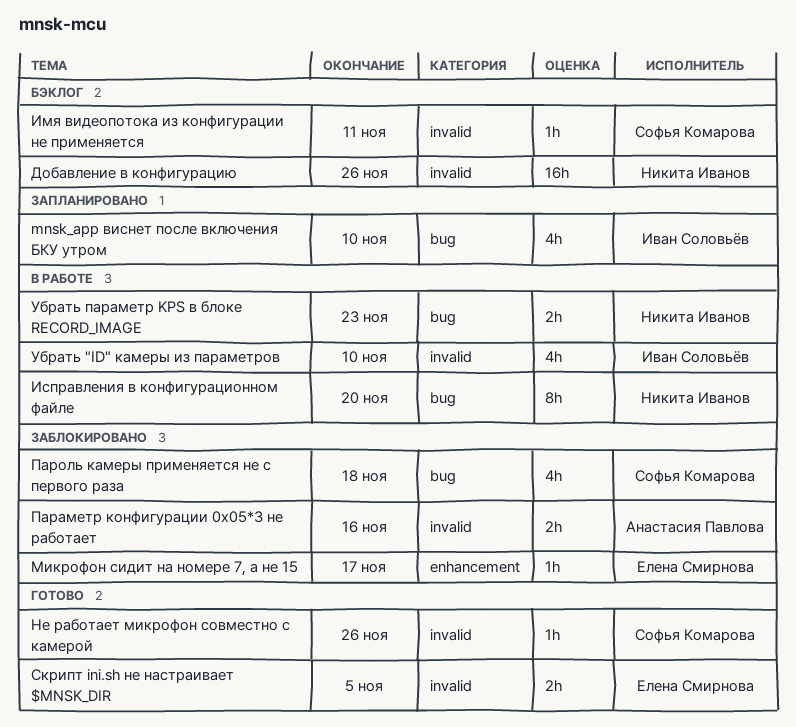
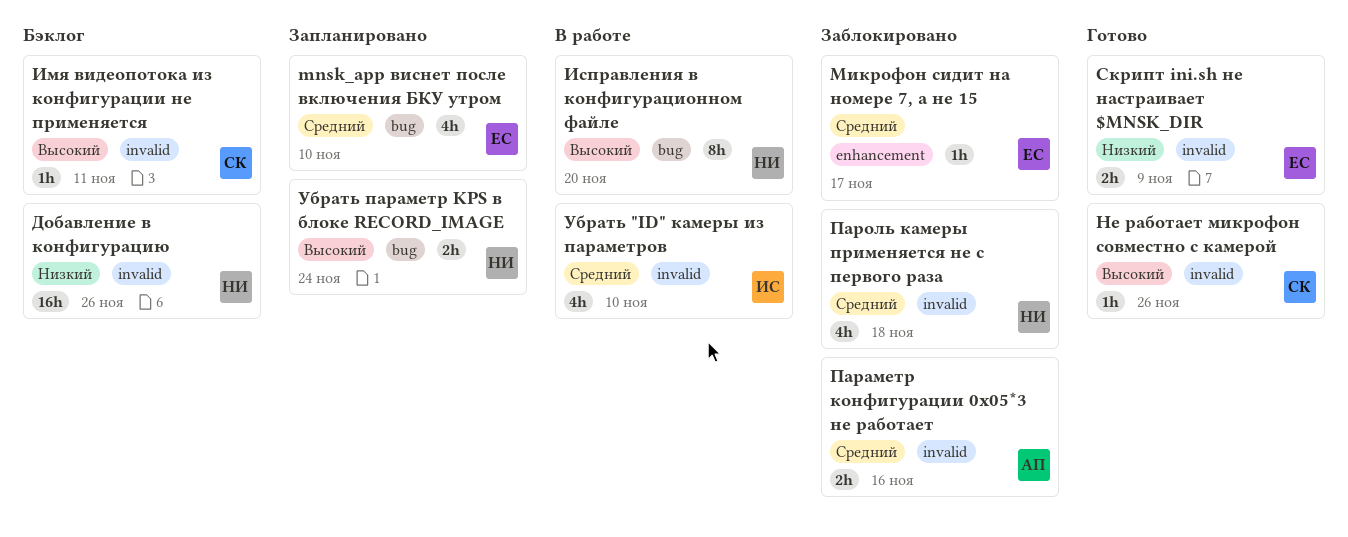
mnsk_app виснет после включения БКУ утром, owner: Иван Соловьёв -> Елена Смирнова
Пароль камеры применяется не с первого раза, owner: Софья Комарова -> Никита Иванов
Пароль камеры применяется не с первого раза, label: bug -> invalid
Скрипт ini.sh не настраивает $MNSK_DIR, due: Nov 5 -> Nov 9
Убрать параметр KPS в блоке RECORD_IMAGE, status: В работе -> Запланировано
Убрать параметр KPS в блоке RECORD_IMAGE, due: Nov 23 -> Nov 24

